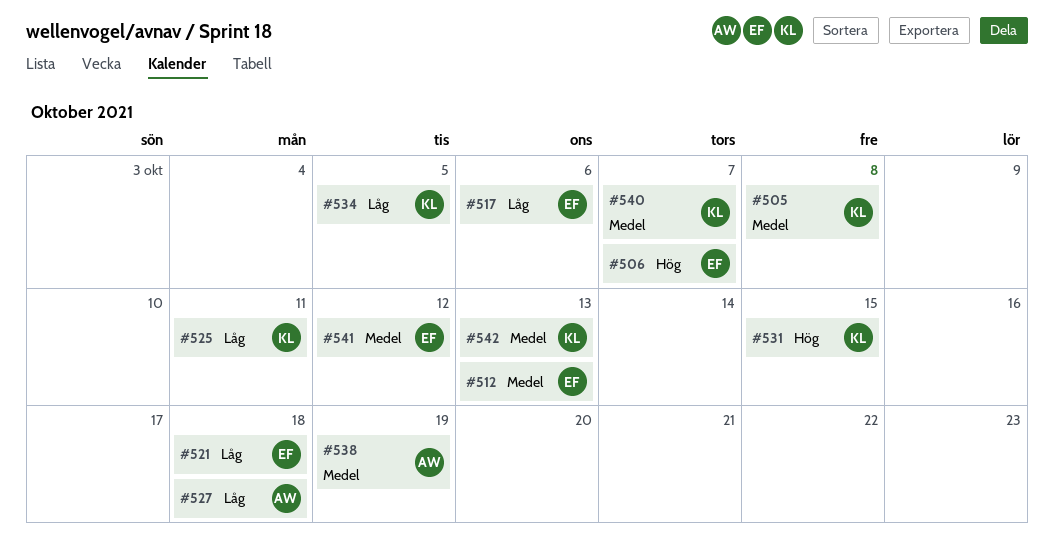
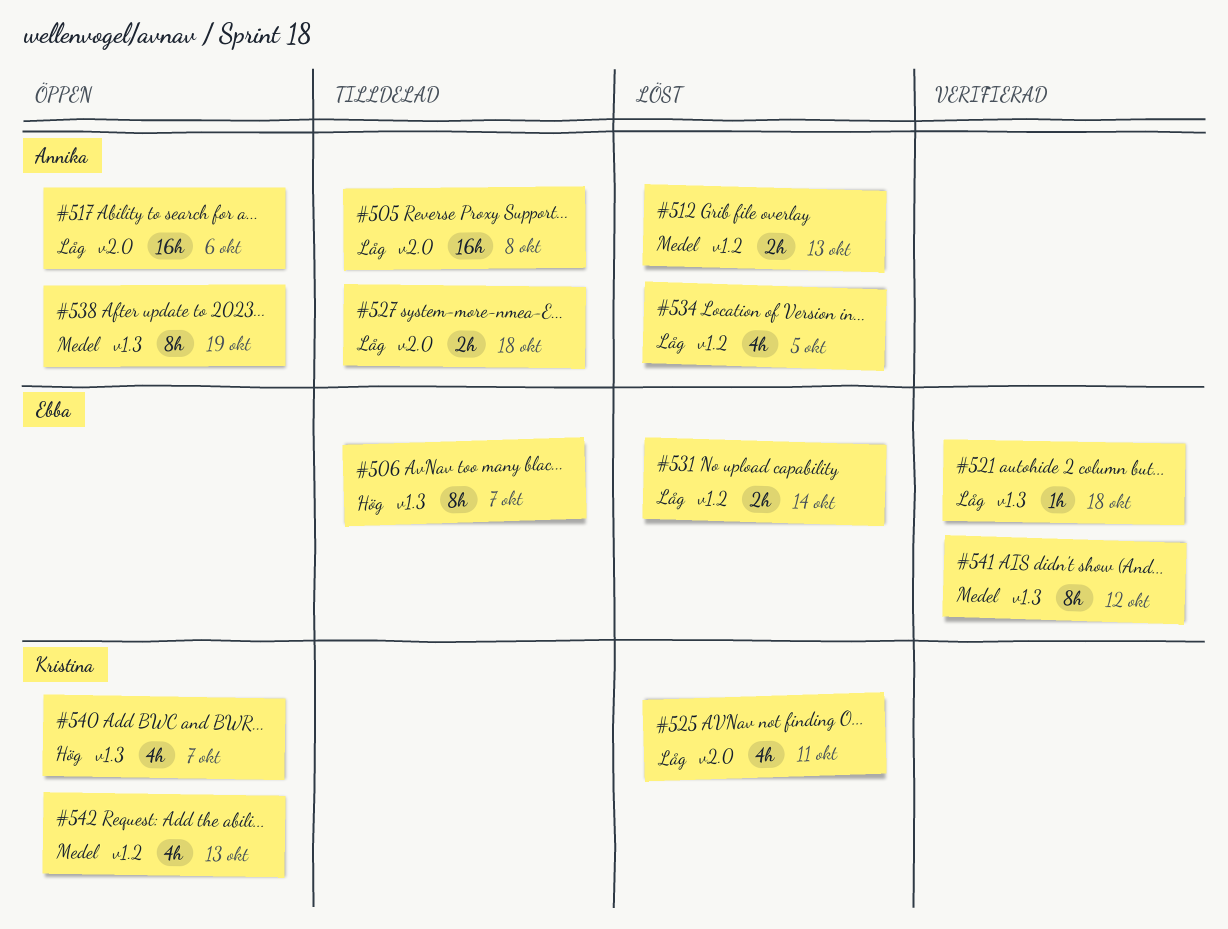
#505, owner: Kristina -> Annika
#505, priority: Medel -> Låg
#512, owner: Ebba -> Annika
#517, owner: Ebba -> Annika
#531, owner: Kristina -> Ebba
#531, priority: Hög -> Låg
#531, due: Oct 15 -> Oct 14
#534, owner: Kristina -> Annika
#540, priority: Medel -> Hög

